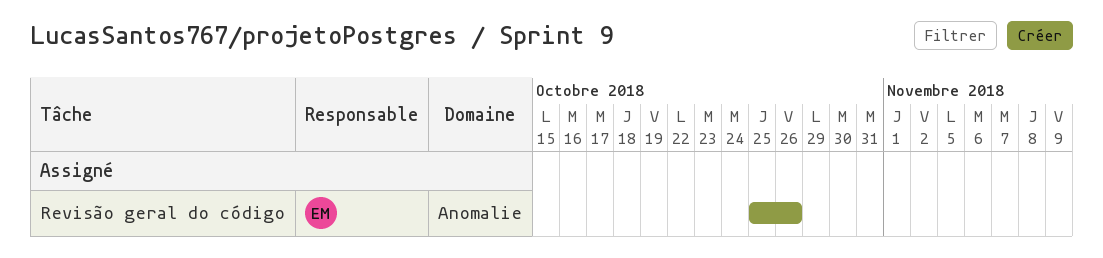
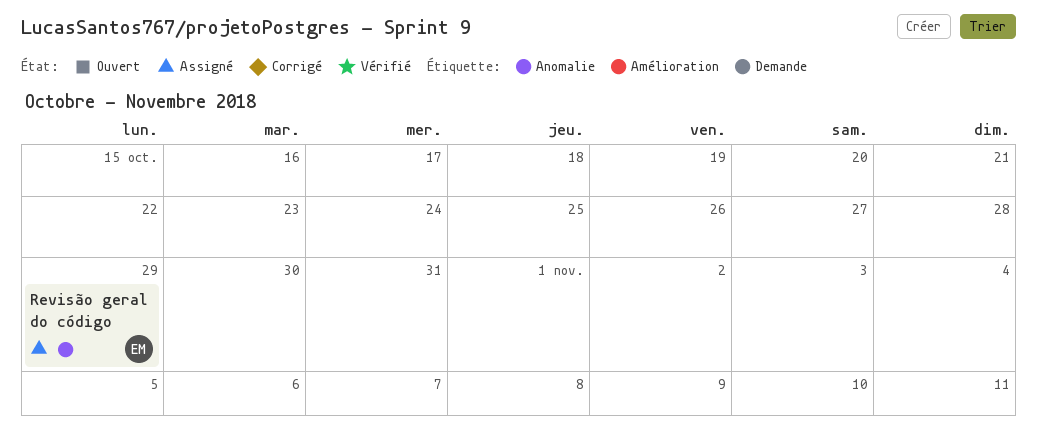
Revisão geral do código, due: Oct 26 -> Oct 29

